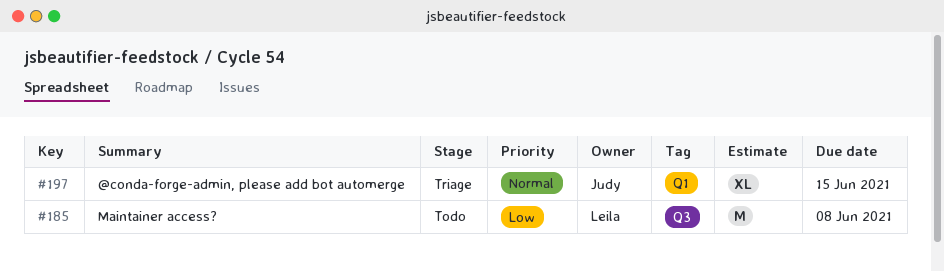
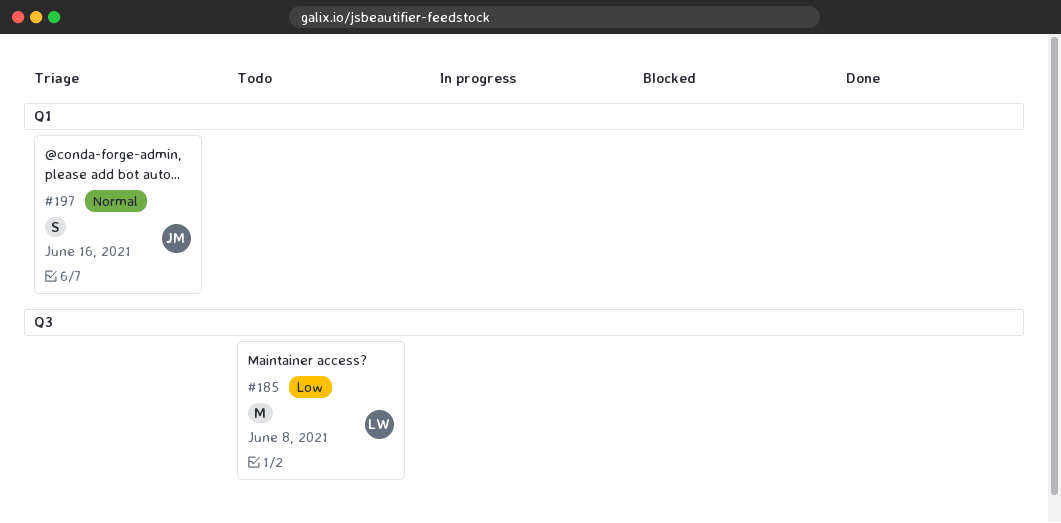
#197, estimate: XL -> S
#197, due: Jun 15 -> Jun 16

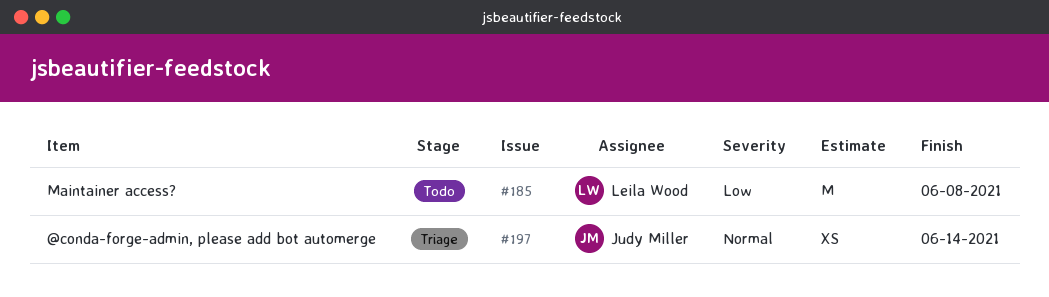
#197, estimate: S -> XS
#197, due: Jun 16 -> Jun 14

